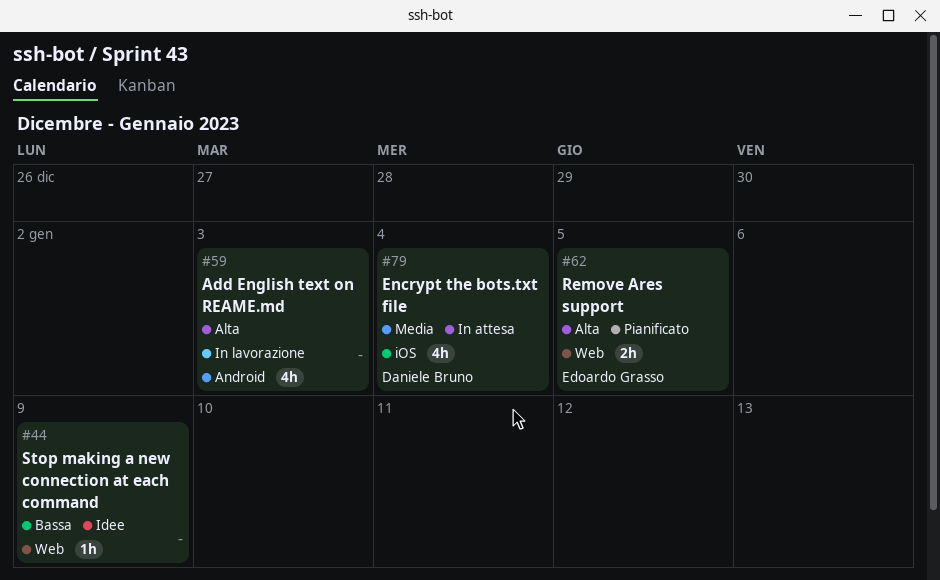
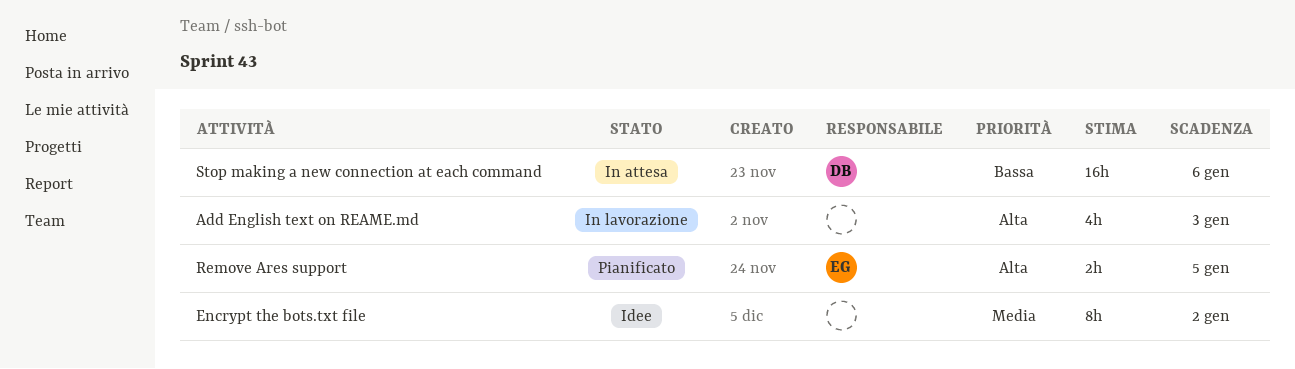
Encrypt the bots.txt file, status: In attesa -> Idee
Encrypt the bots.txt file, owner: Daniele Bruno -> none
Encrypt the bots.txt file, estimate: 4h -> 8h
Encrypt the bots.txt file, due: Jan 4 -> Jan 2
Stop making a new connection at each command, status: Idee -> In attesa
Stop making a new connection at each command, owner: none -> Daniele Bruno
Stop making a new connection at each command, estimate: 1h -> 16h
Stop making a new connection at each command, due: Jan 9 -> Jan 6

